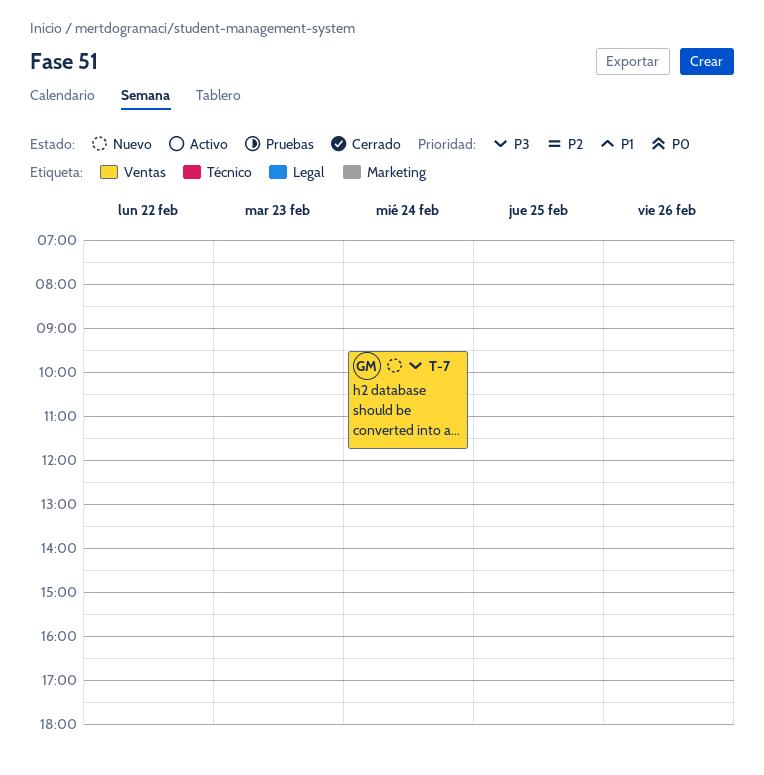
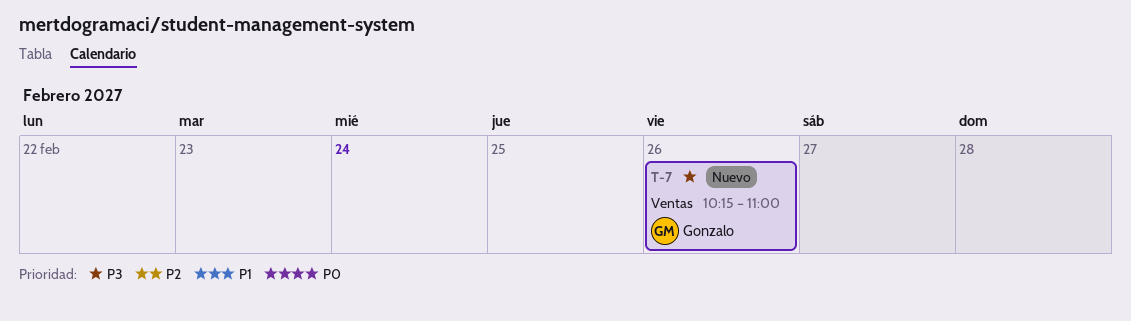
T-7, day: Feb 24 -> Feb 26
T-7, begins: 09:30 -> 10:15
T-7, ends: 11:45 -> 11:00

